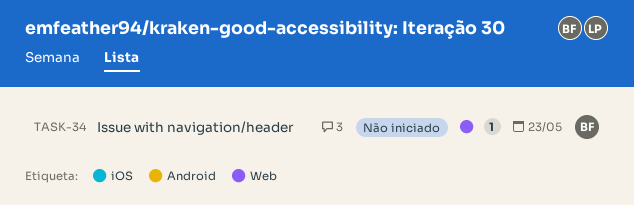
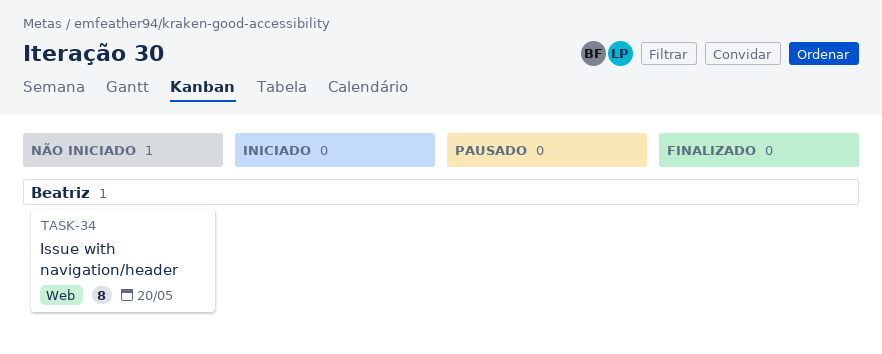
TASK-34, estimate: 1 -> 8
TASK-34, due: May 23 -> May 20

